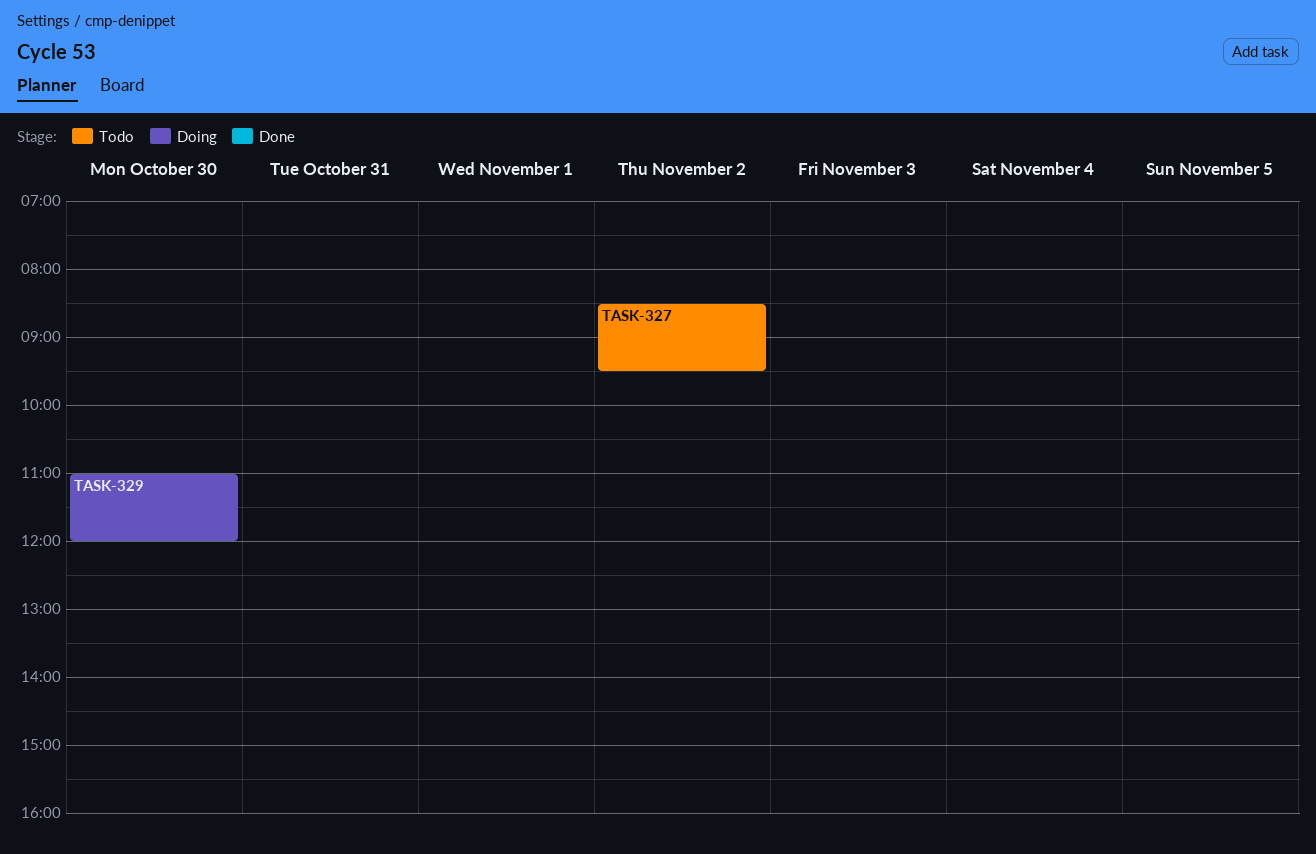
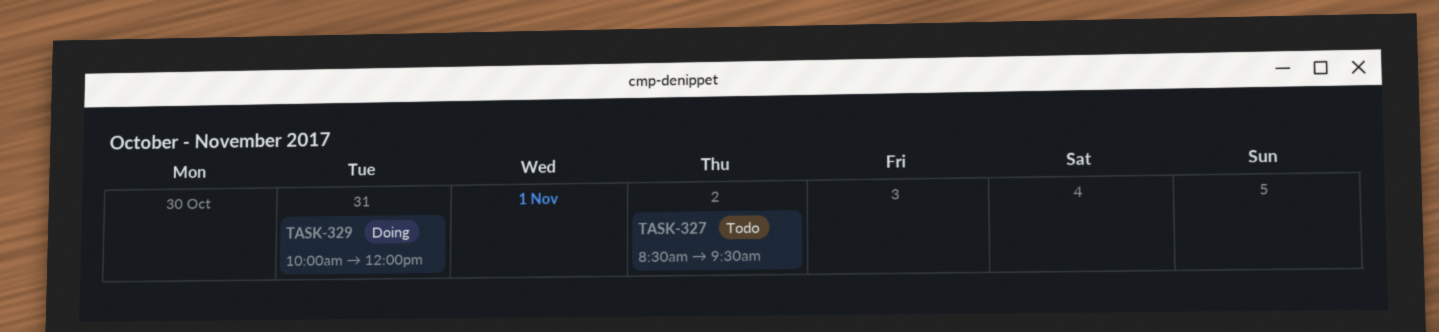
TASK-329, day: Oct 30 -> Oct 31
TASK-329, begins: 11:00 -> 10:00

